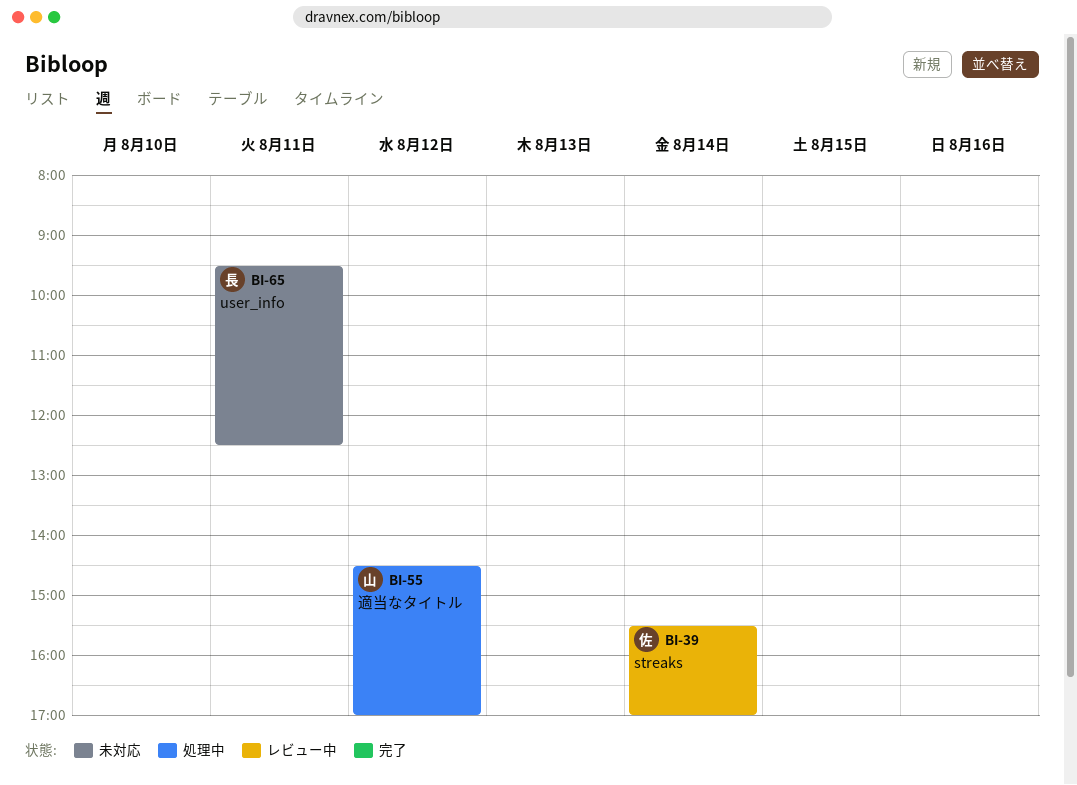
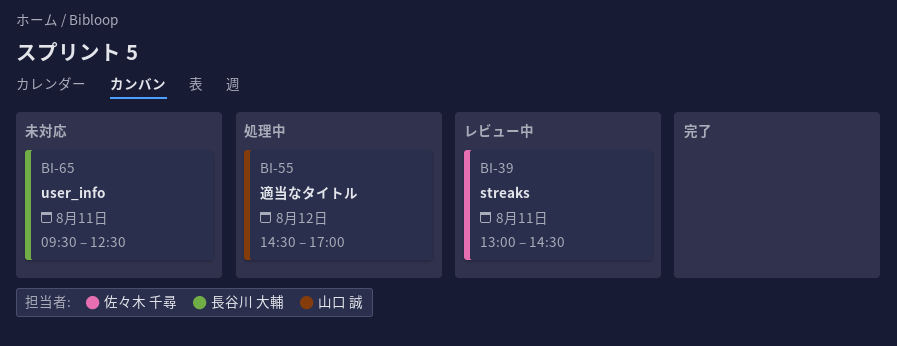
BI-39, day: Aug 14 -> Aug 11
BI-39, begins: 15:30 -> 13:00
BI-39, ends: 17:00 -> 14:30

